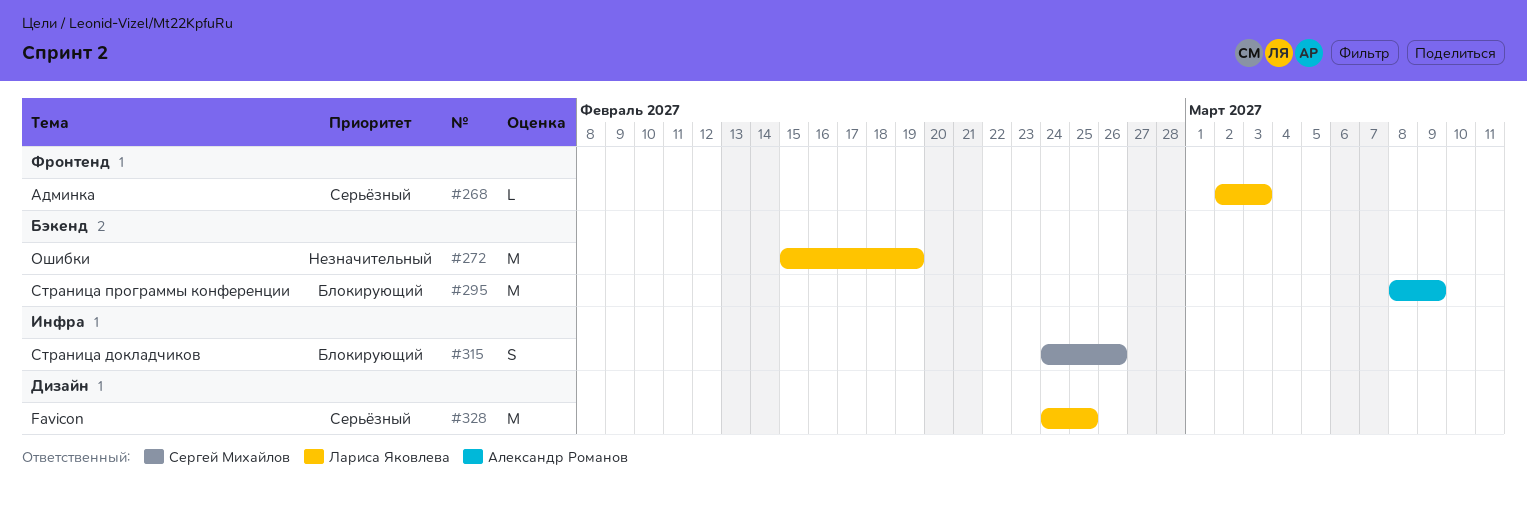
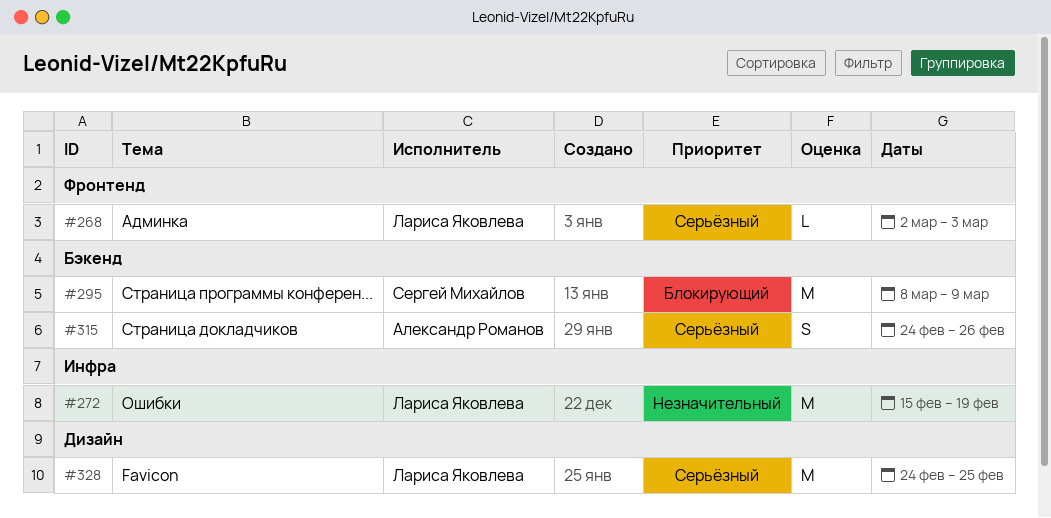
#272, label: Бэкенд -> Инфра
#295, owner: Александр Романов -> Сергей Михайлов
#315, owner: Сергей Михайлов -> Александр Романов
#315, priority: Блокирующий -> Серьёзный
#315, label: Инфра -> Бэкенд

